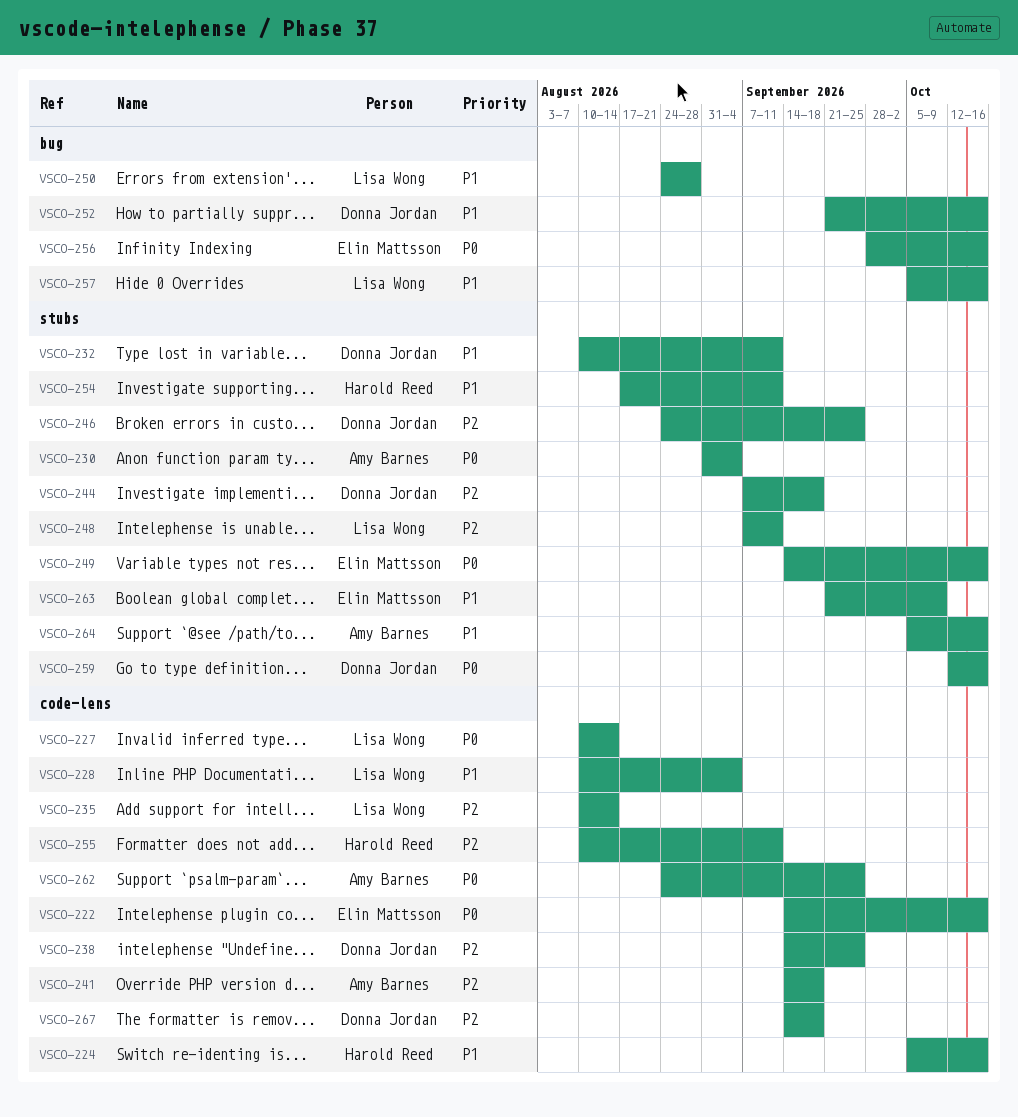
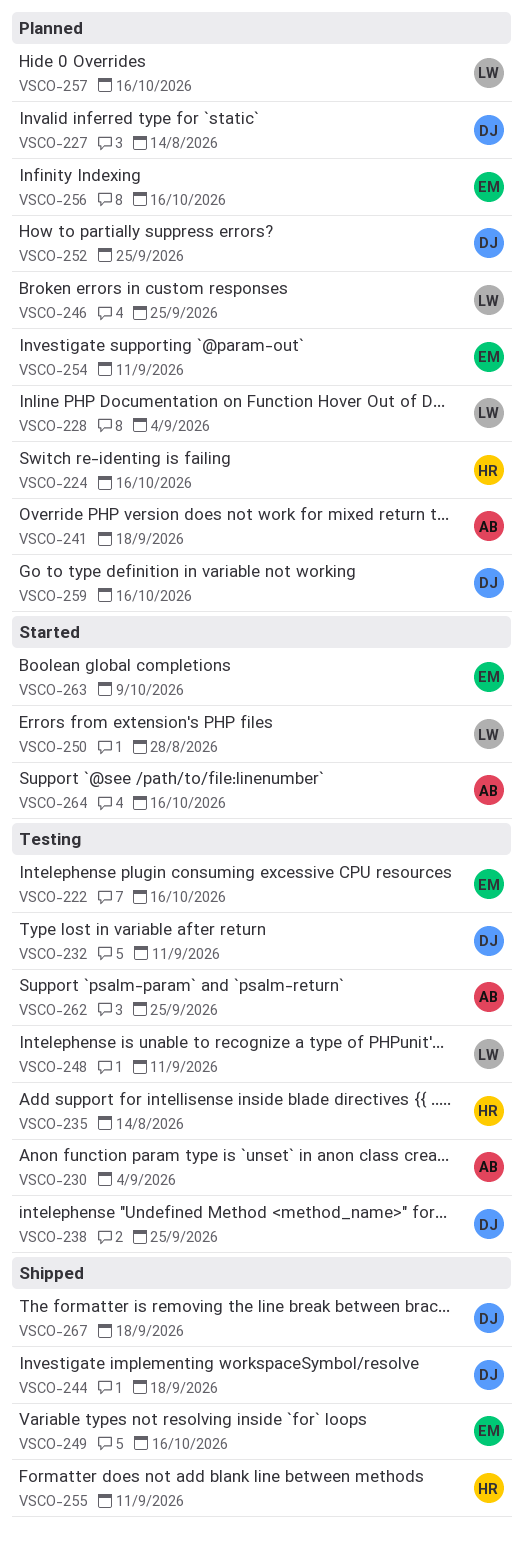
VSCO-227, owner: Lisa Wong -> Donna Jordan
VSCO-235, owner: Lisa Wong -> Harold Reed
VSCO-246, owner: Donna Jordan -> Lisa Wong
VSCO-252, due: Oct 16 -> Sep 25
VSCO-254, owner: Harold Reed -> Elin Mattsson

